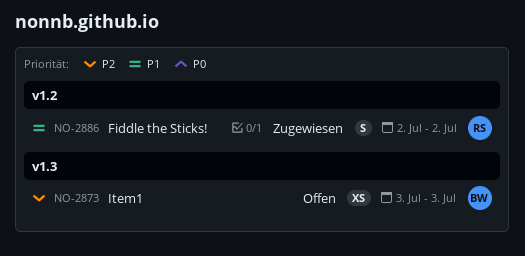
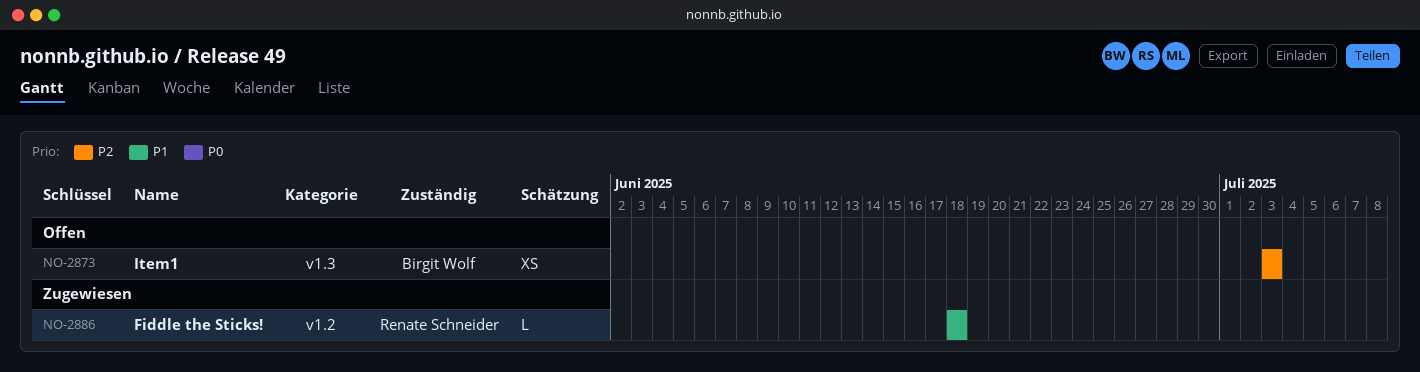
NO-2886, estimate: S -> L
NO-2886, start: Jul 2 -> Jun 18
NO-2886, due: Jul 2 -> Jun 18

